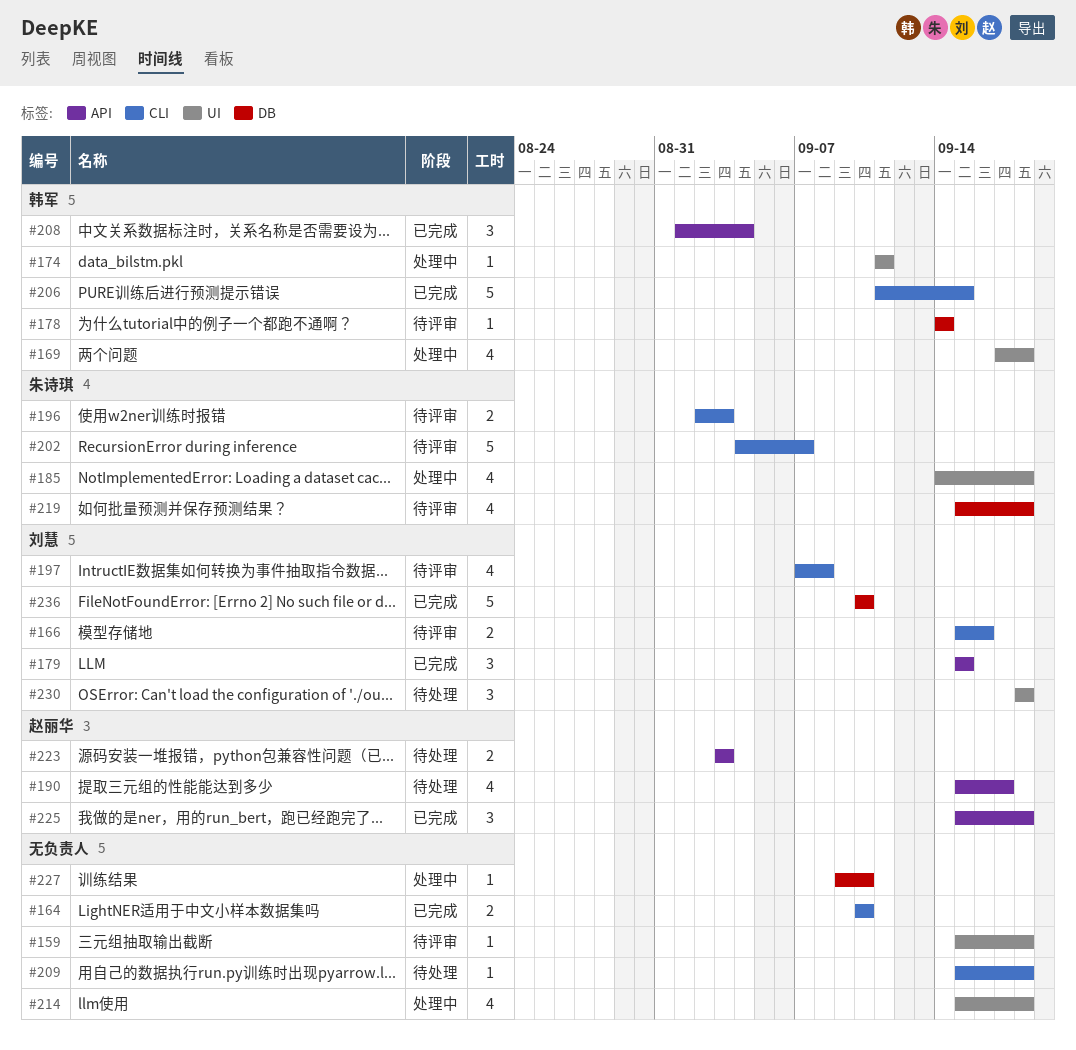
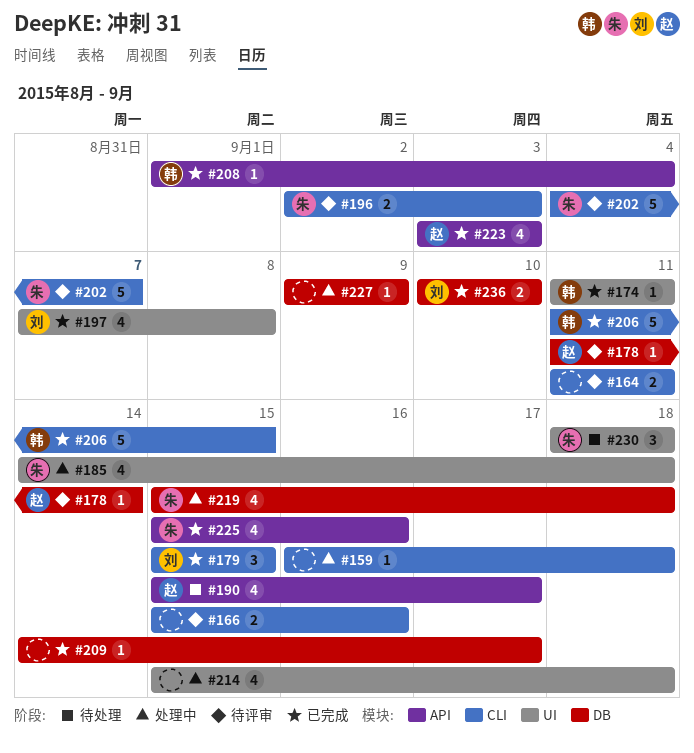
#159, status: 待评审 -> 处理中
#159, label: UI -> CLI
#159, start: Sep 15 -> Sep 16
#164, status: 已完成 -> 待评审
#164, start: Sep 10 -> Sep 11
#164, due: Sep 10 -> Sep 11
#166, owner: 刘慧 -> none
#169: present -> none
#174, status: 处理中 -> 已完成
#178, owner: 韩军 -> 赵丽华
#178, start: Sep 14 -> Sep 11
#179, label: API -> CLI
#197, status: 待评审 -> 已完成
#197, label: CLI -> UI
#208, estimate: 3 -> 1
#209, status: 待处理 -> 已完成
#209, label: CLI -> DB
#209, start: Sep 15 -> Sep 14
#209, due: Sep 18 -> Sep 17
#219, status: 待评审 -> 处理中
#223, status: 待处理 -> 已完成
#223, estimate: 2 -> 4
#225, owner: 赵丽华 -> 朱诗琪
#225, estimate: 3 -> 4
#225, due: Sep 18 -> Sep 16
#227, due: Sep 10 -> Sep 9
#230, owner: 刘慧 -> 朱诗琪
#236, estimate: 5 -> 2

